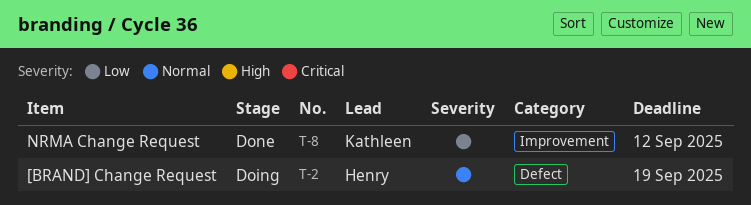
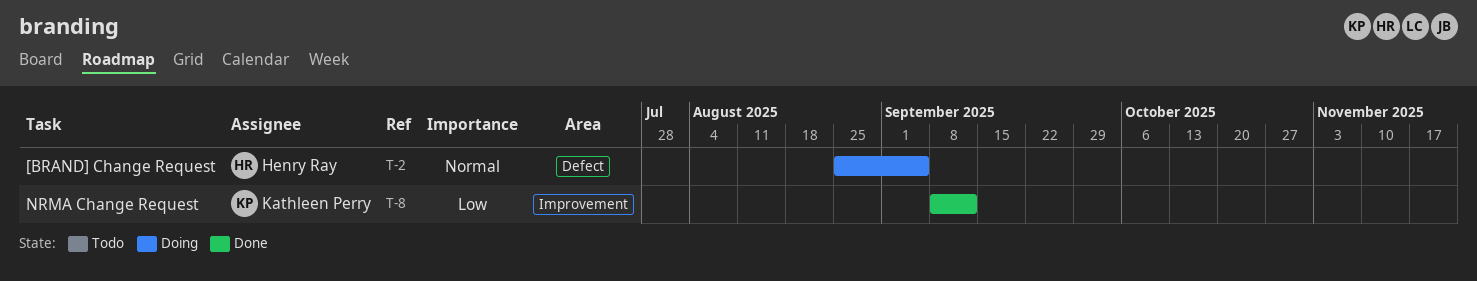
T-2, due: Sep 19 -> Sep 5

